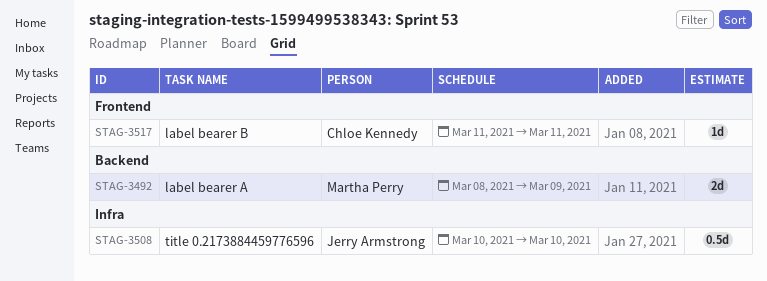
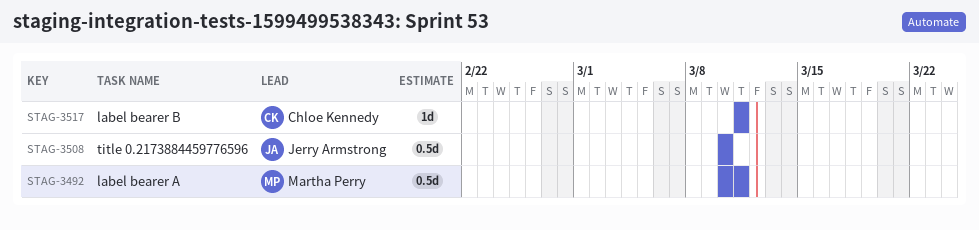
STAG-3492, estimate: 2d -> 0.5d
STAG-3492, start: Mar 8 -> Mar 10
STAG-3492, due: Mar 9 -> Mar 11

